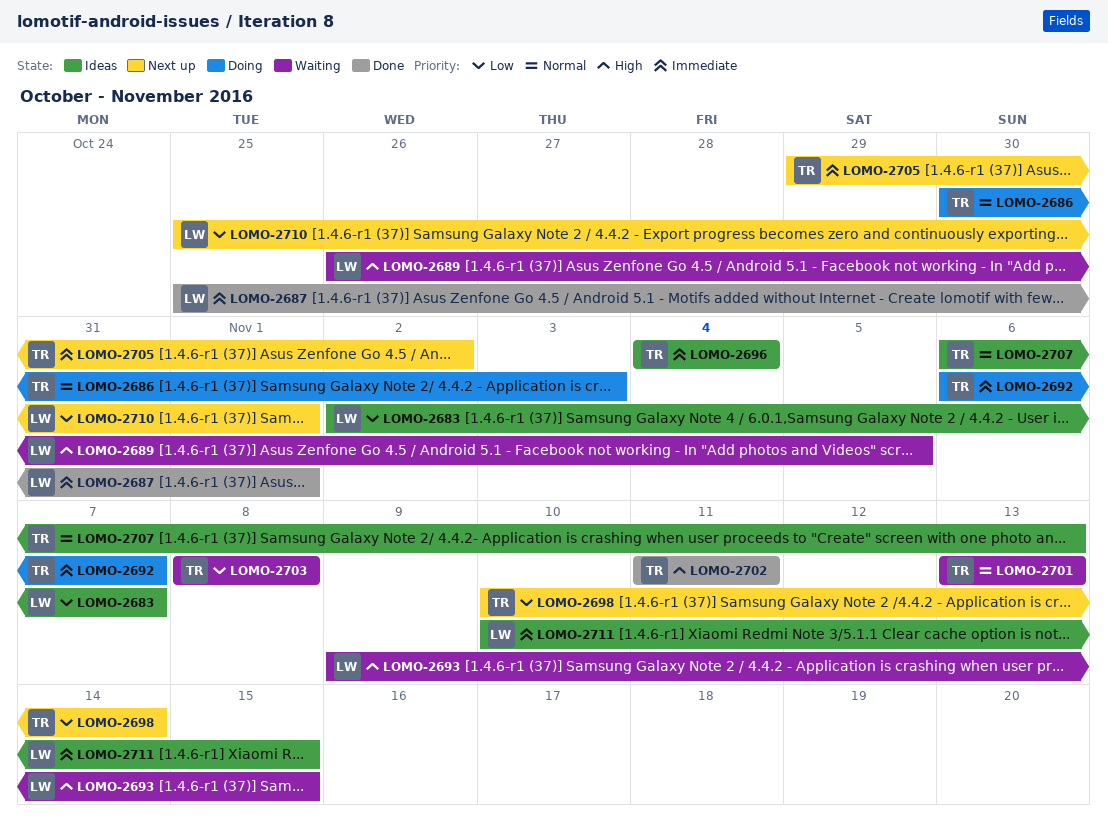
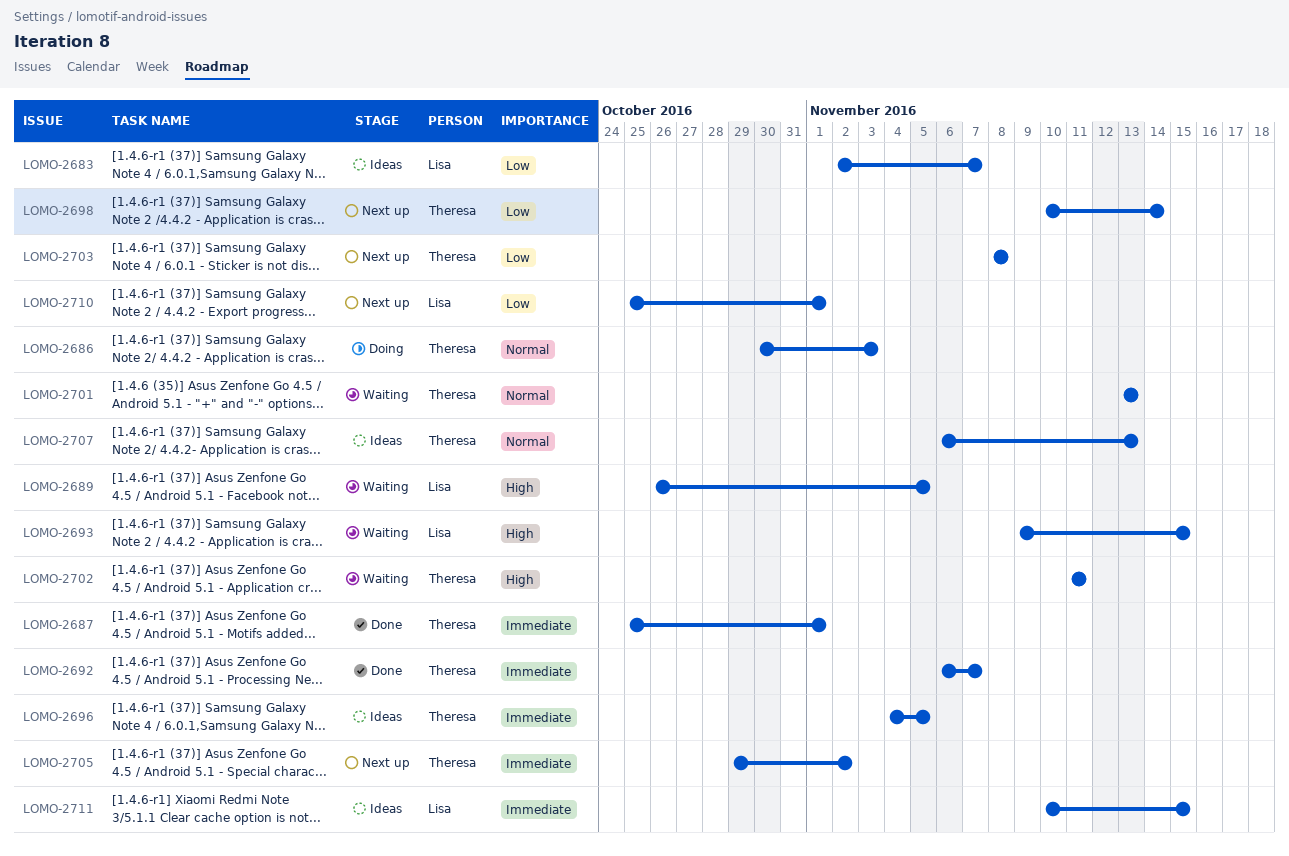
LOMO-2687, owner: Lisa -> Theresa
LOMO-2692, status: Doing -> Done
LOMO-2696, due: Nov 4 -> Nov 5
LOMO-2702, status: Done -> Waiting
LOMO-2703, status: Waiting -> Next up

